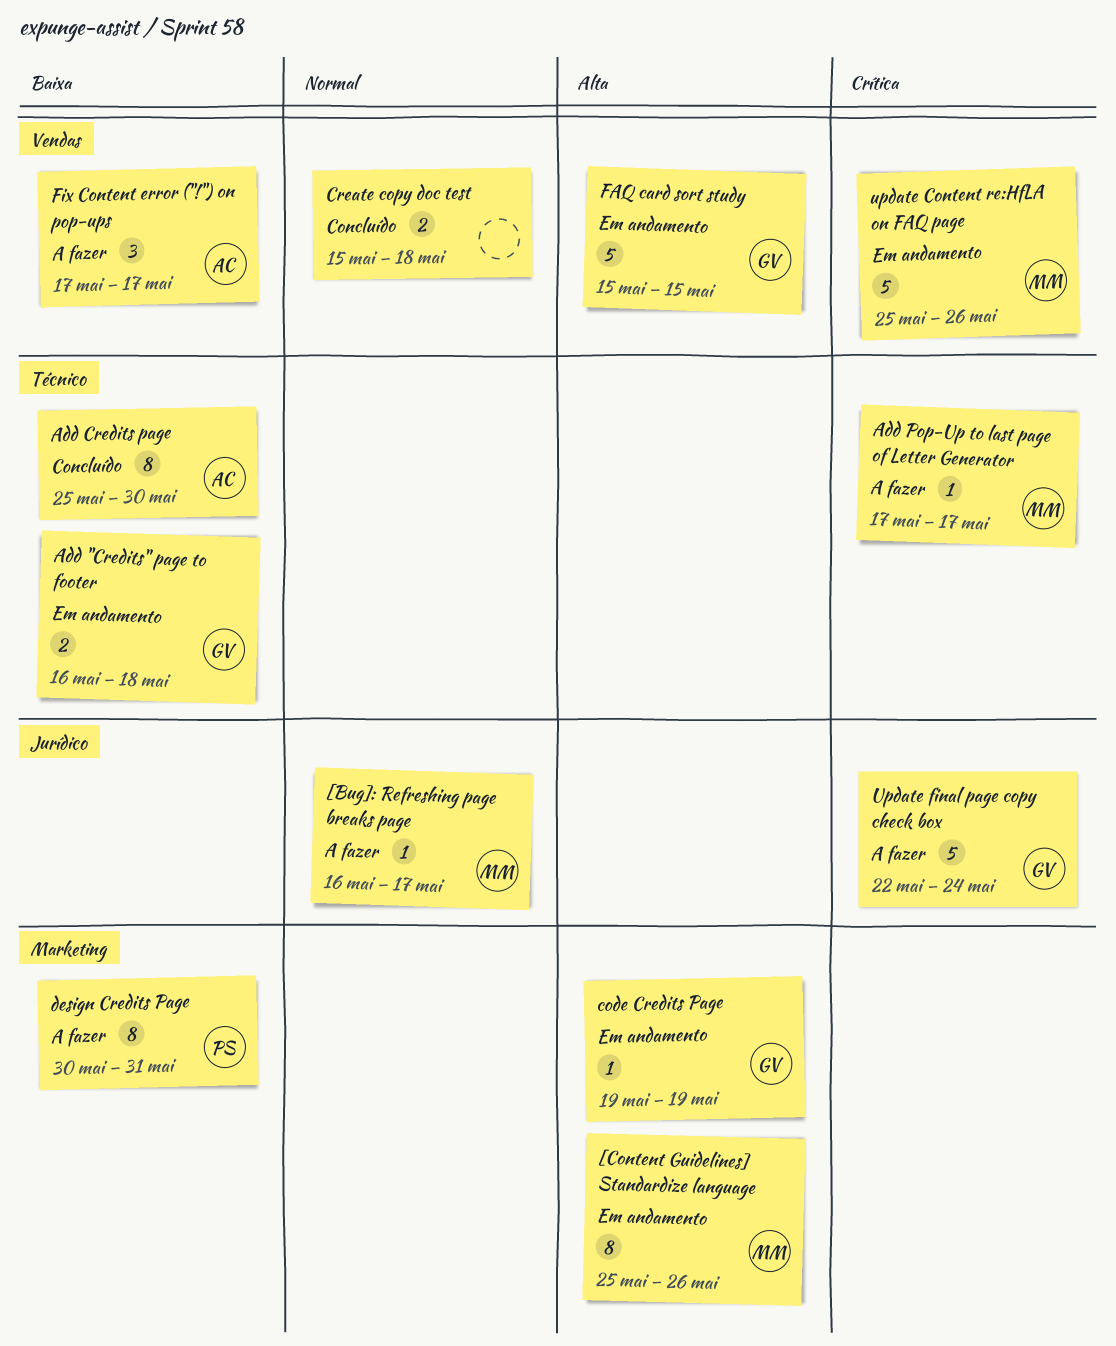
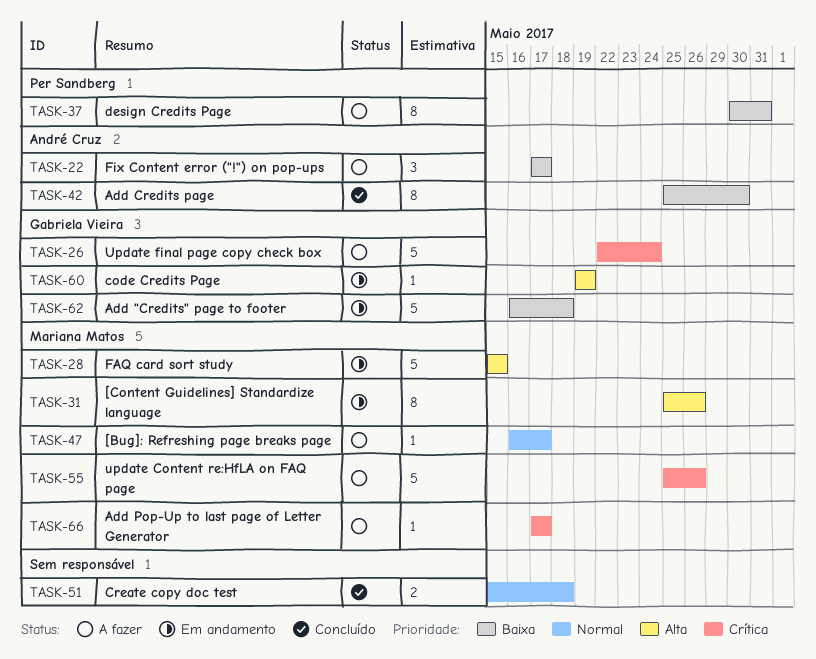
Add "Credits" page to footer, estimate: 2 -> 5
FAQ card sort study, owner: Gabriela Vieira -> Mariana Matos
update Content re:HfLA on FAQ page, status: Em andamento -> A fazer

